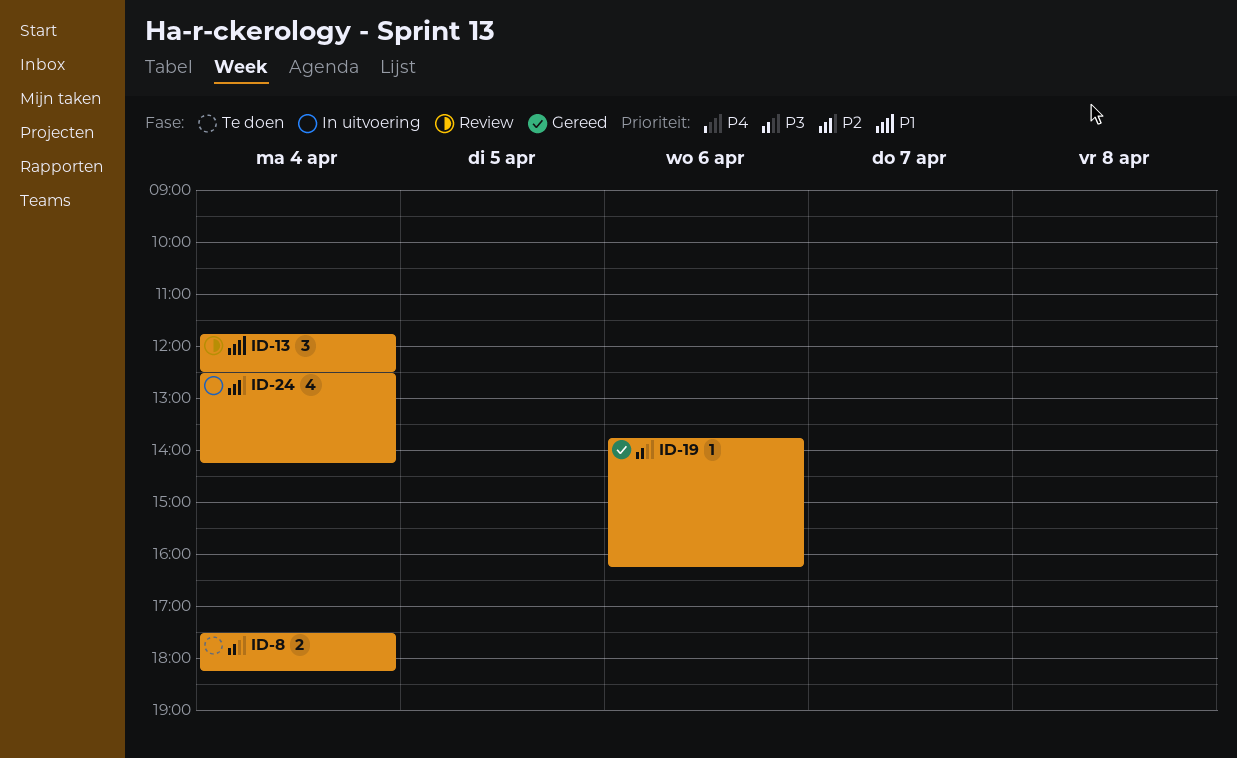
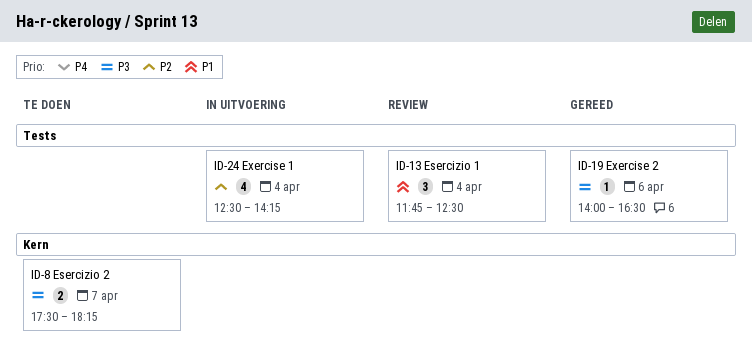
ID-8, day: Apr 4 -> Apr 7
ID-19, begins: 13:45 -> 14:00
ID-19, ends: 16:15 -> 16:30

